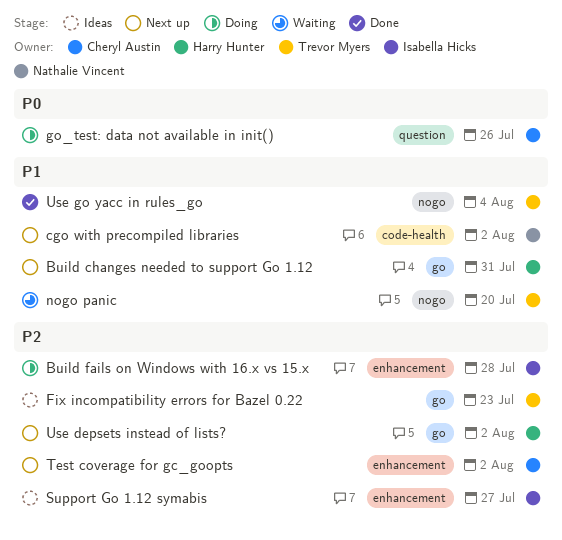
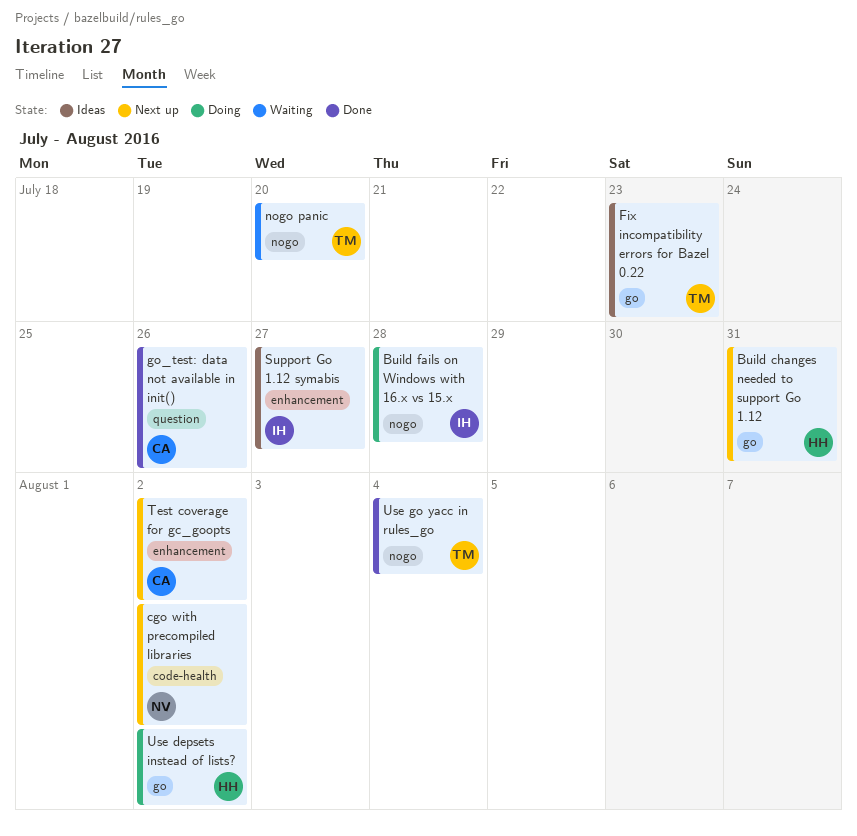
Build fails on Windows with 16.x vs 15.x, label: enhancement -> nogo
go_test: data not available in init(), status: Doing -> Done
Use depsets instead of lists?, status: Next up -> Doing

